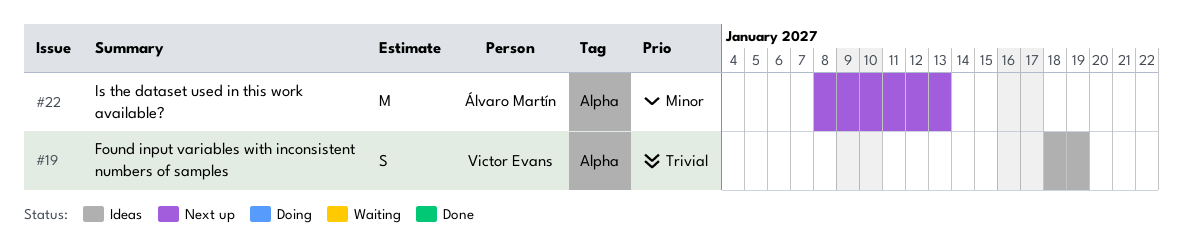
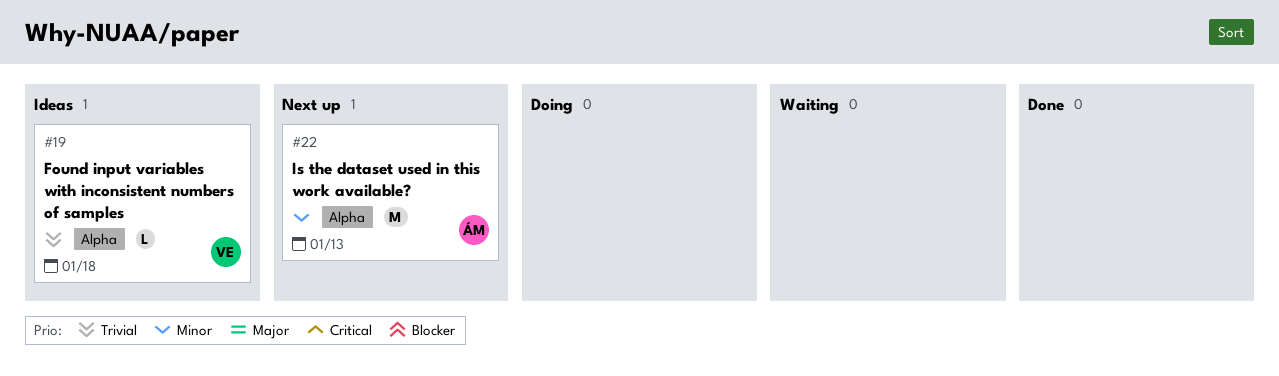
#19, estimate: S -> L
#19, due: Jan 19 -> Jan 18

